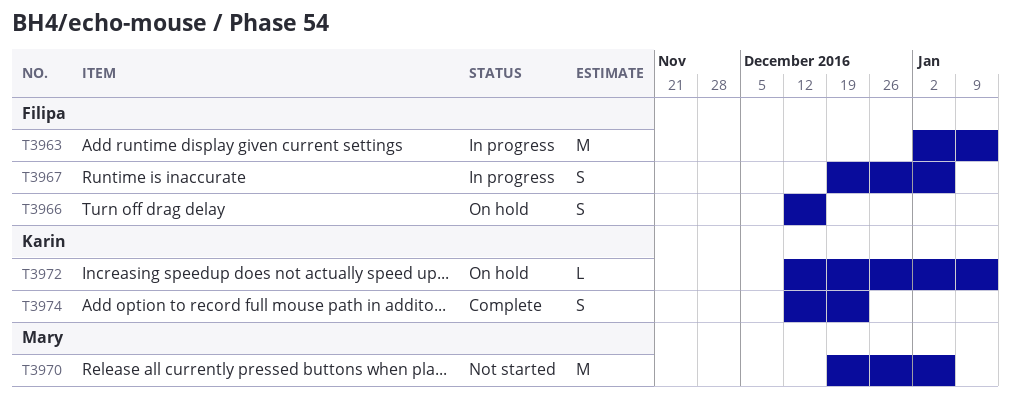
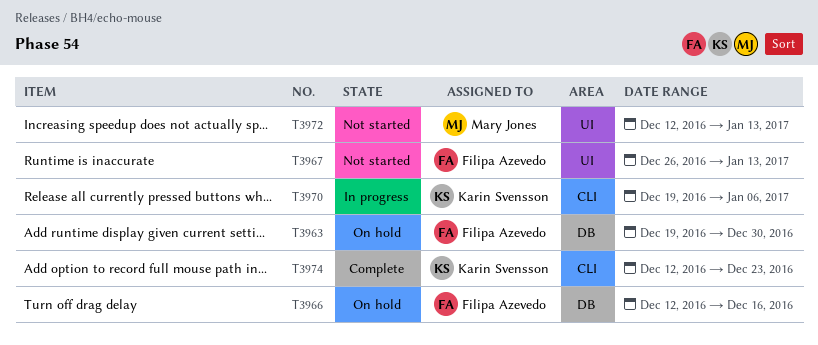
T3963, status: In progress -> On hold
T3963, start: Jan 2 -> Dec 19
T3963, due: Jan 13 -> Dec 30
T3967, status: In progress -> Not started
T3967, start: Dec 19 -> Dec 26
T3967, due: Jan 6 -> Jan 13
T3970, status: Not started -> In progress
T3970, owner: Mary Jones -> Karin Svensson
T3972, status: On hold -> Not started
T3972, owner: Karin Svensson -> Mary Jones

